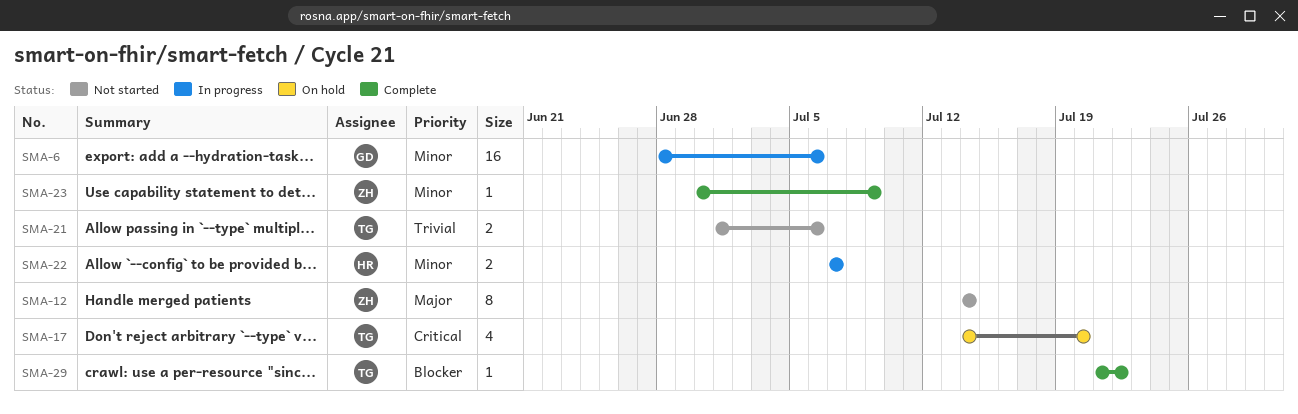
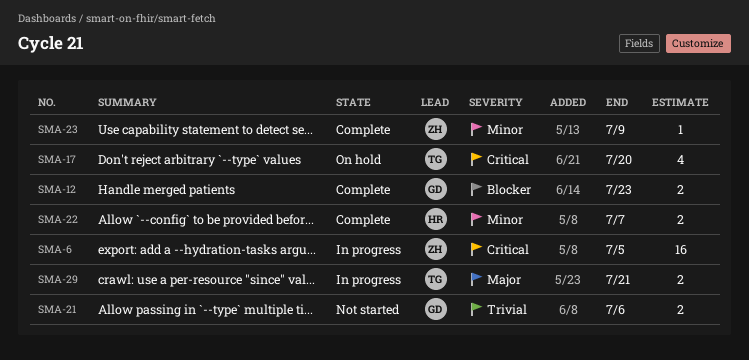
SMA-6, owner: GD -> ZH
SMA-6, priority: Minor -> Critical
SMA-6, due: Jul 6 -> Jul 5
SMA-12, status: Not started -> Complete
SMA-12, owner: ZH -> GD
SMA-12, priority: Major -> Blocker
SMA-12, estimate: 8 -> 2
SMA-12, due: Jul 14 -> Jul 23
SMA-21, owner: TG -> GD
SMA-22, status: In progress -> Complete
SMA-29, status: Complete -> In progress
SMA-29, priority: Blocker -> Major
SMA-29, estimate: 1 -> 2
SMA-29, due: Jul 22 -> Jul 21

